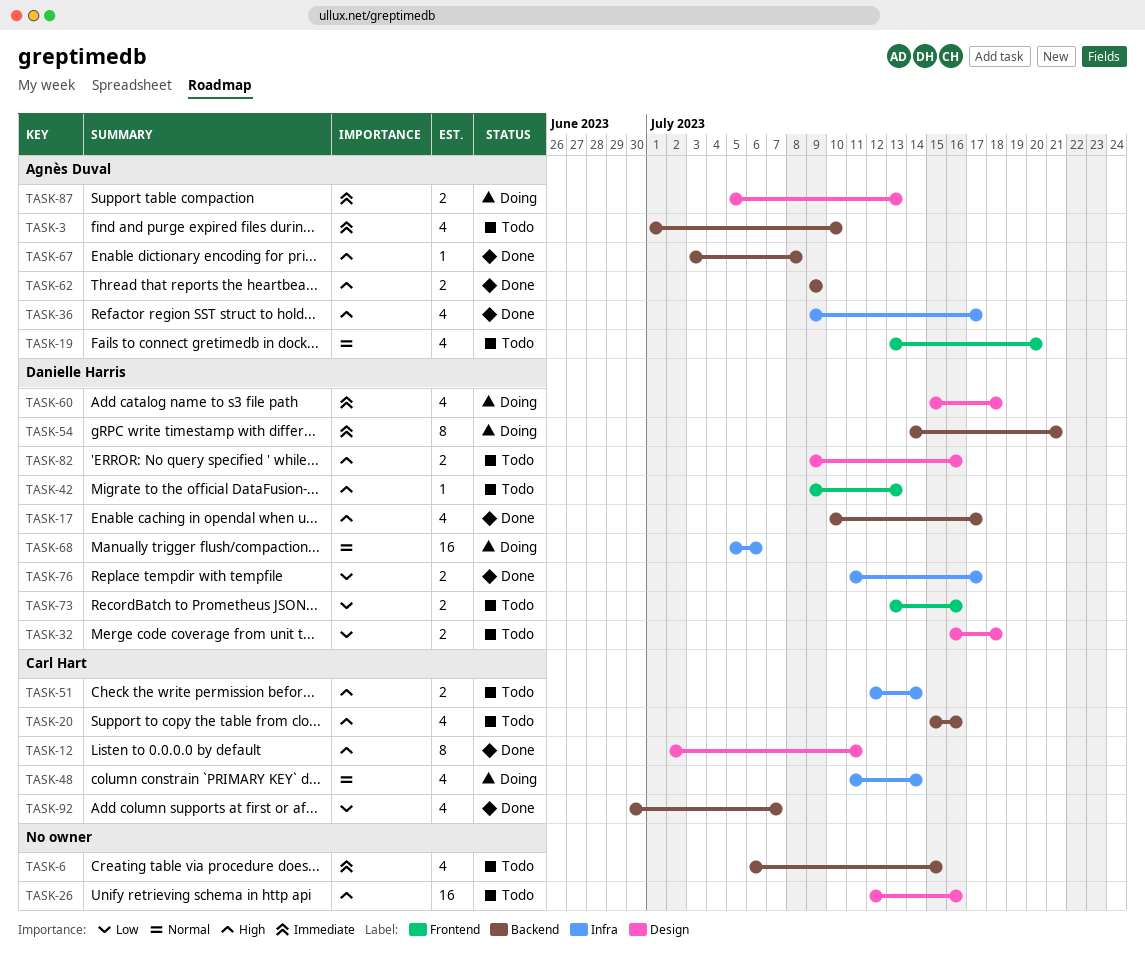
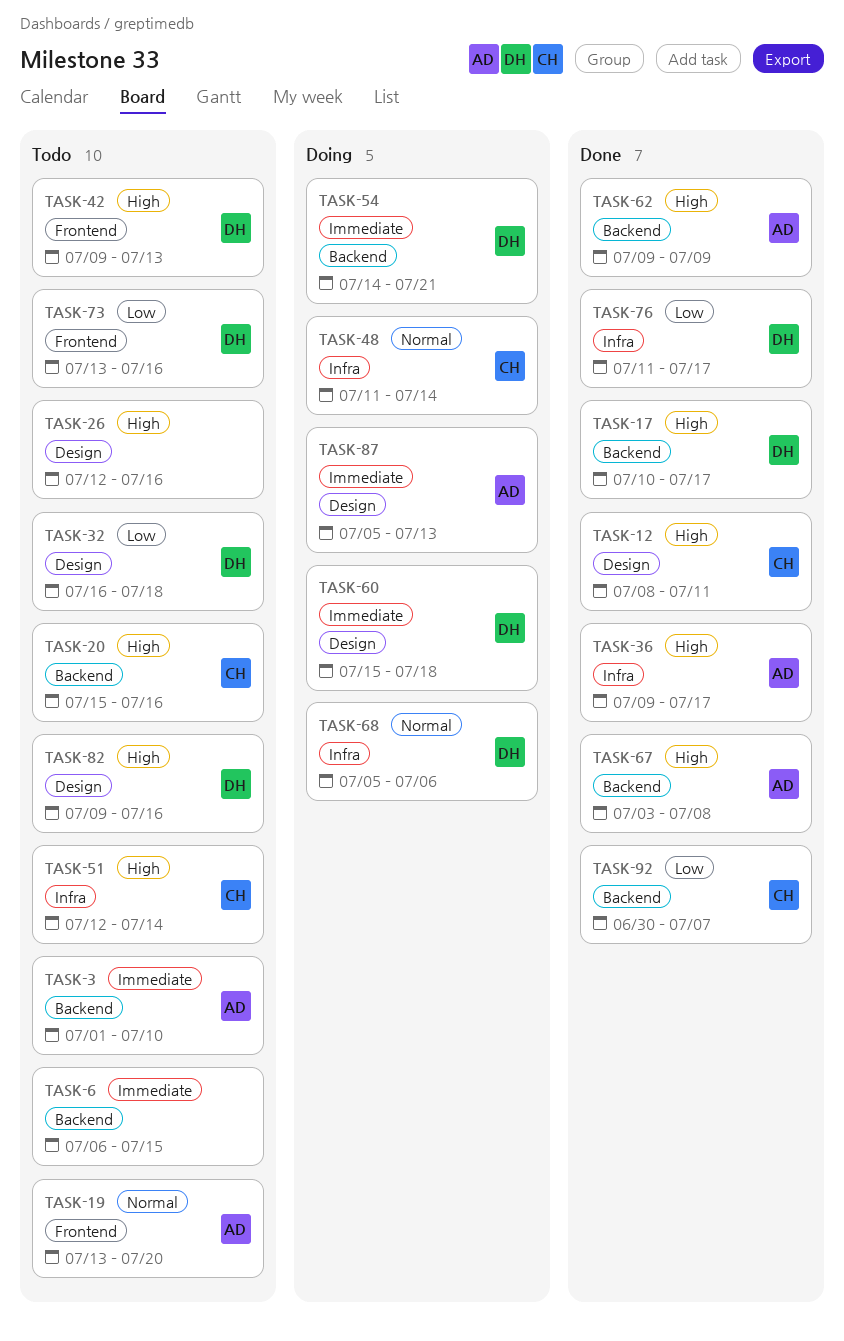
TASK-12, start: Jul 2 -> Jul 8

